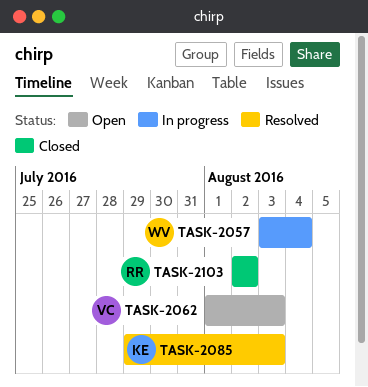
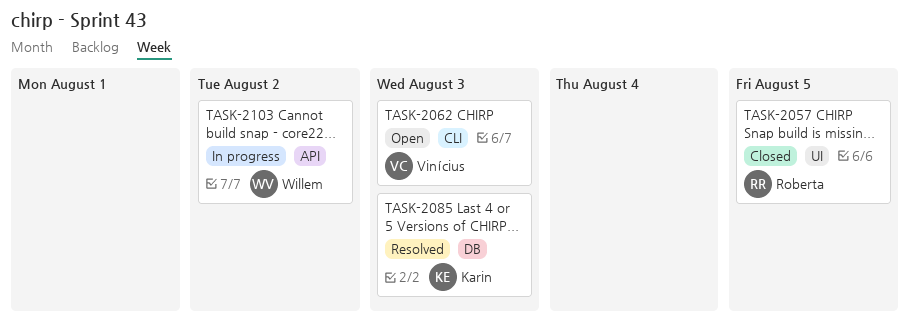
TASK-2057, status: In progress -> Closed
TASK-2057, owner: Willem -> Roberta
TASK-2057, due: Aug 4 -> Aug 5
TASK-2103, status: Closed -> In progress
TASK-2103, owner: Roberta -> Willem

